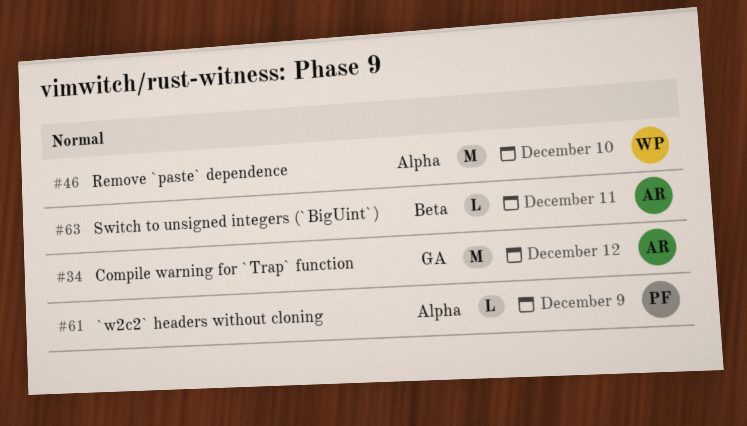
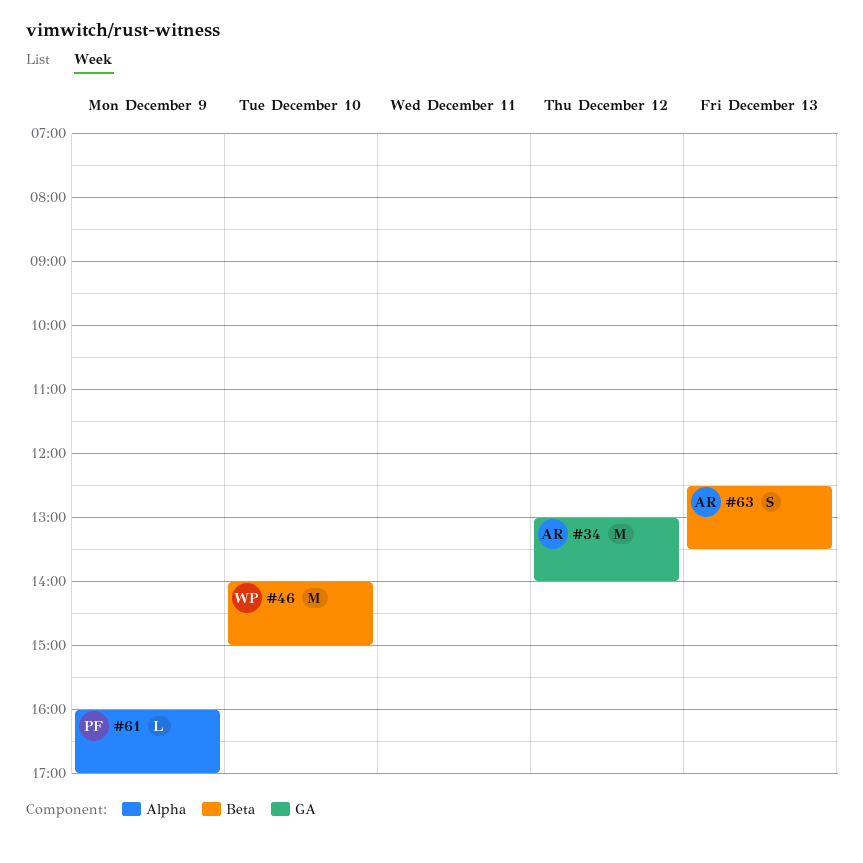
#46, label: Alpha -> Beta
#63, estimate: L -> S
#63, day: Dec 11 -> Dec 13

